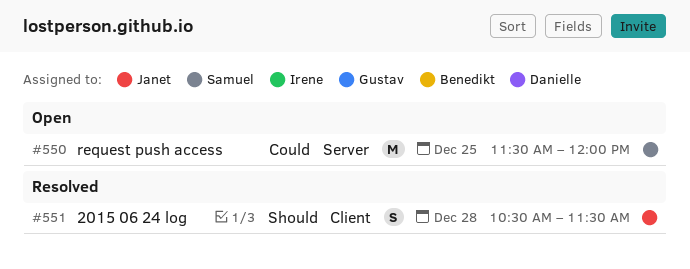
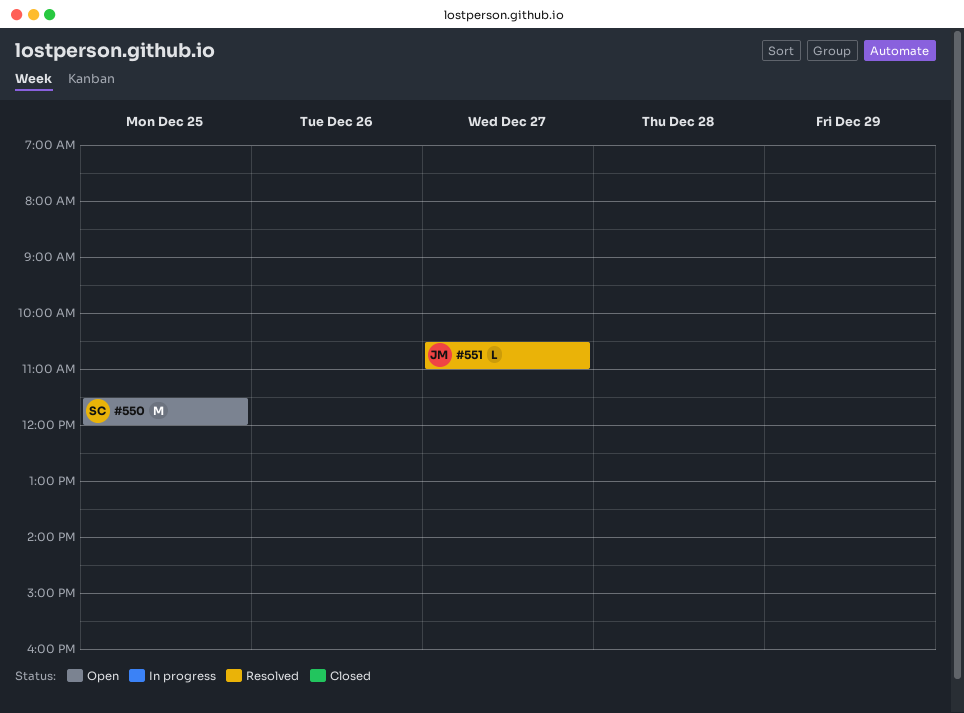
#551, estimate: S -> L
#551, day: Dec 28 -> Dec 27
#551, ends: 11:30 -> 11:00

